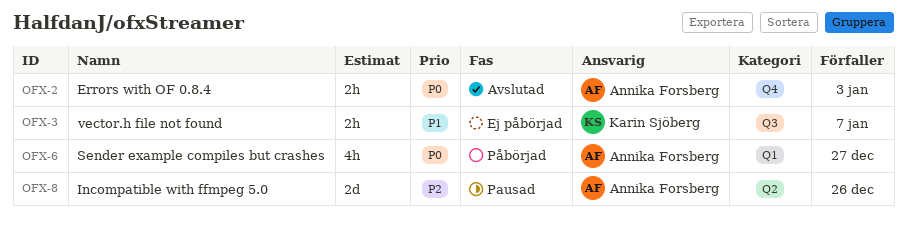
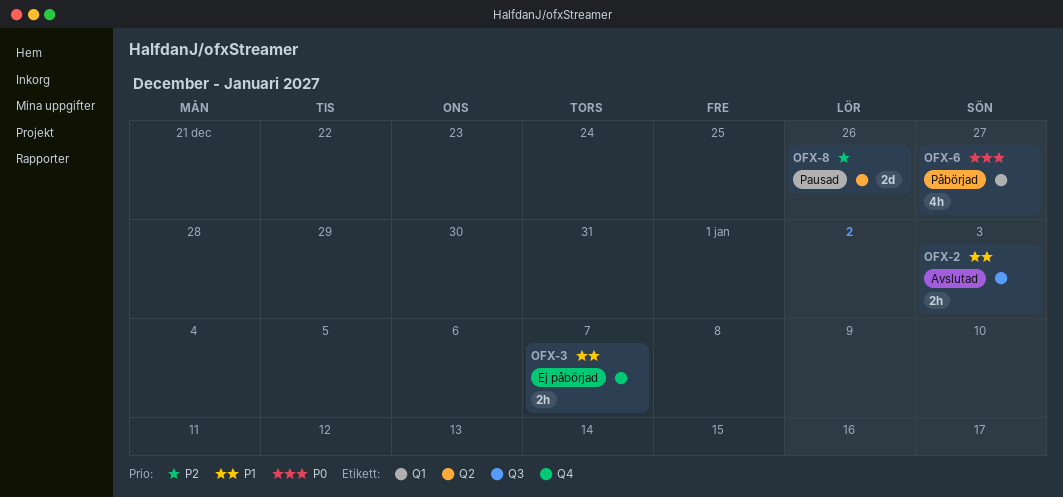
OFX-2, priority: P0 -> P1
OFX-2, label: Q4 -> Q3
OFX-3, label: Q3 -> Q4

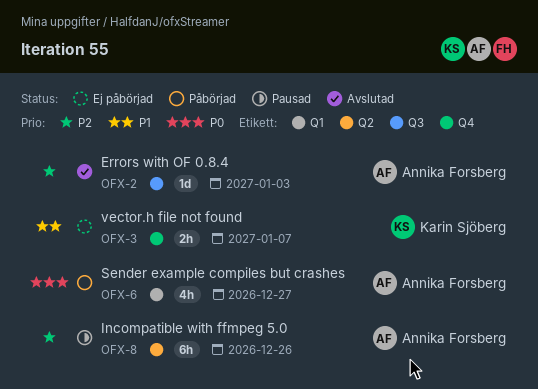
OFX-2, priority: P1 -> P2
OFX-2, estimate: 2h -> 1d
OFX-8, estimate: 2d -> 6h

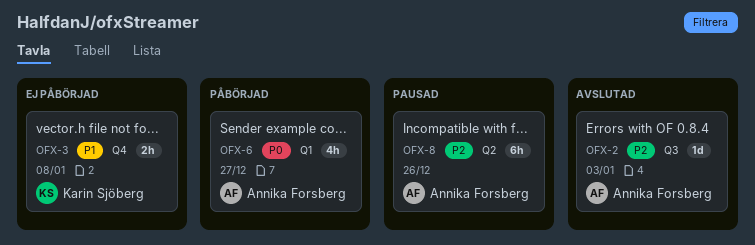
OFX-3, due: Jan 7 -> Jan 8

